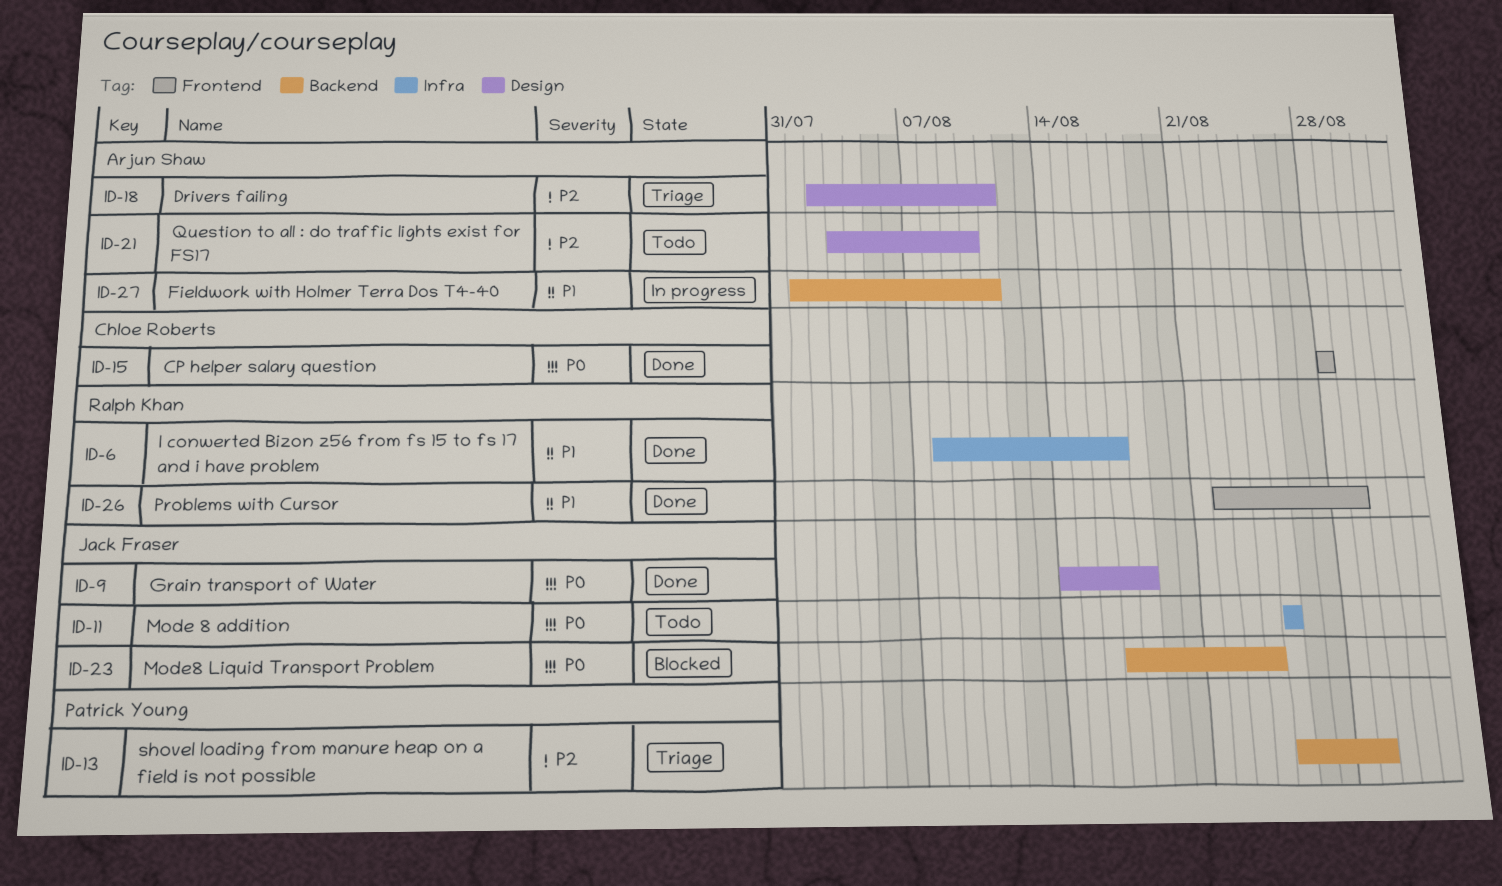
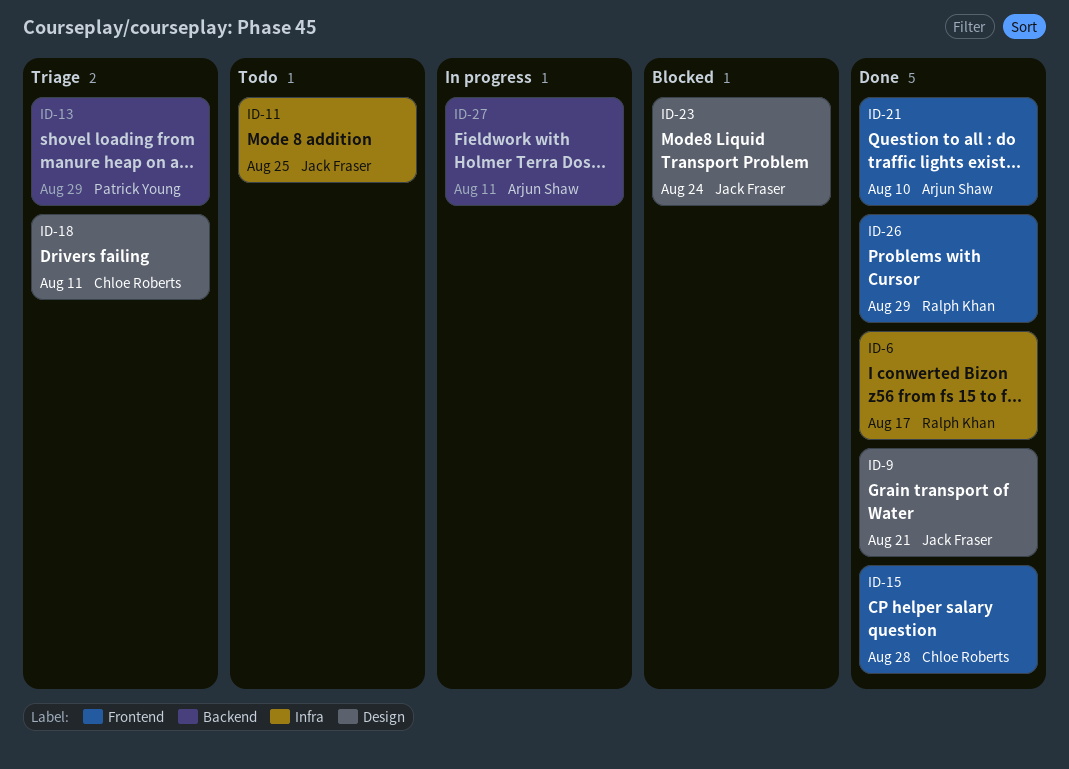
ID-9, due: Aug 18 -> Aug 21
ID-18, owner: Arjun Shaw -> Chloe Roberts
ID-21, status: Todo -> Done
ID-21, label: Design -> Frontend
ID-23, label: Backend -> Design

